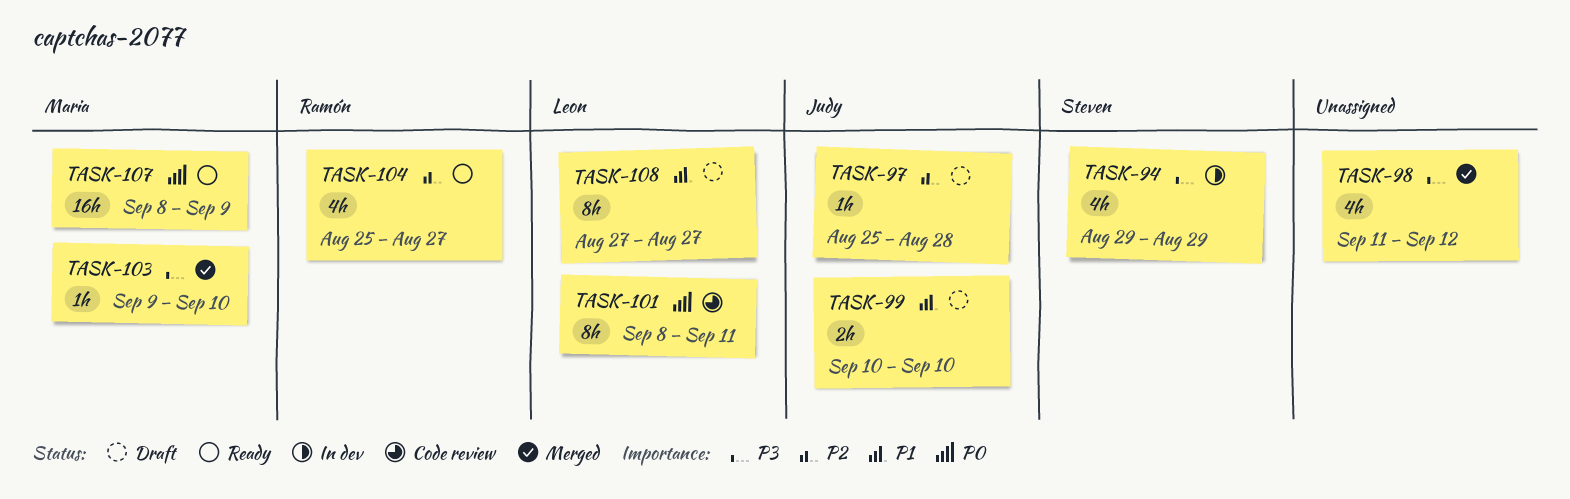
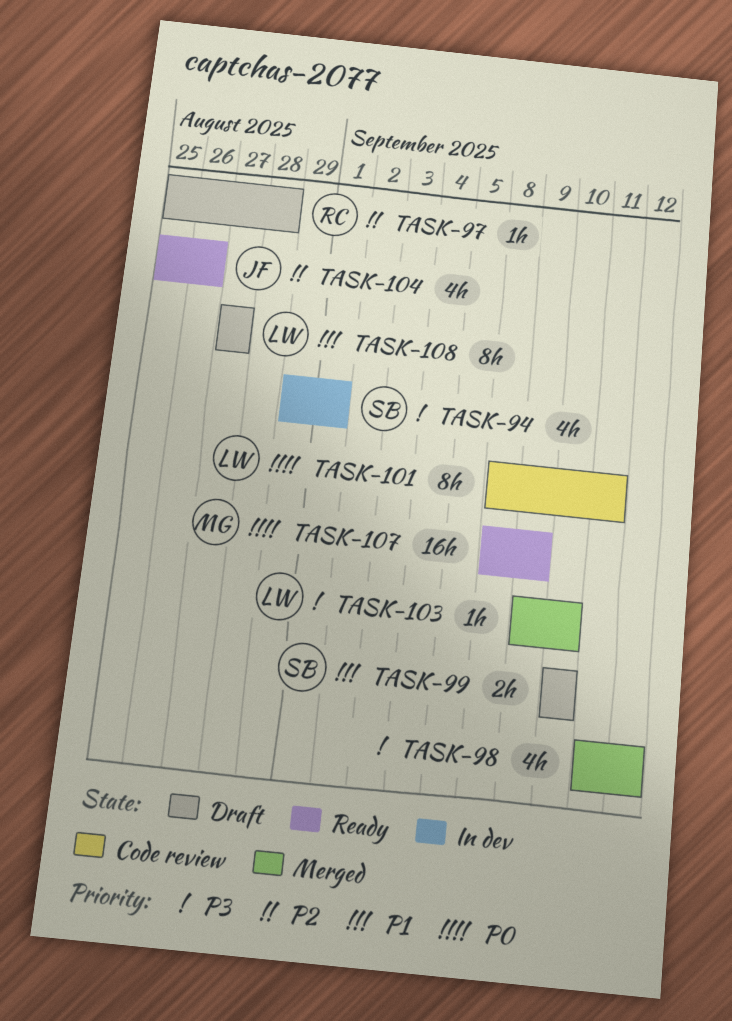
TASK-94, due: Aug 29 -> Sep 1
TASK-97, owner: Judy -> Ramón
TASK-99, owner: Judy -> Steven
TASK-103, owner: Maria -> Leon
TASK-104, owner: Ramón -> Judy
TASK-104, due: Aug 27 -> Aug 26

